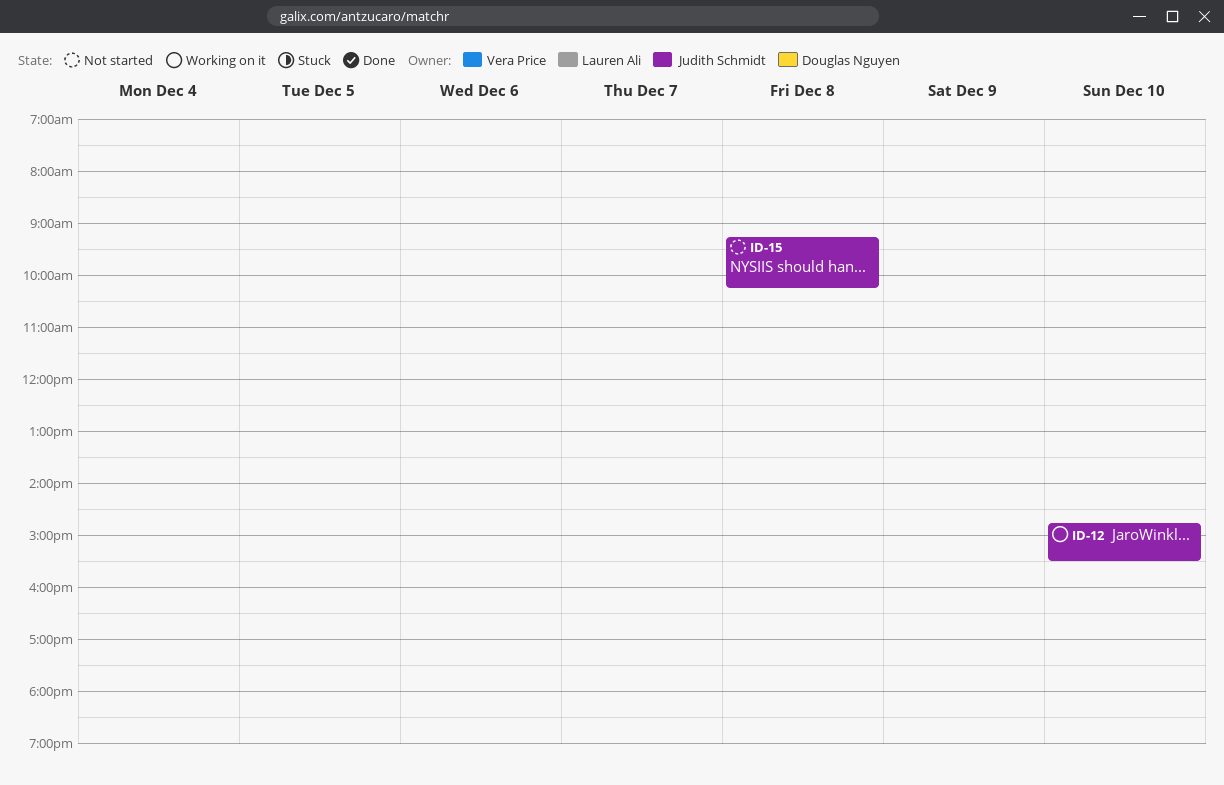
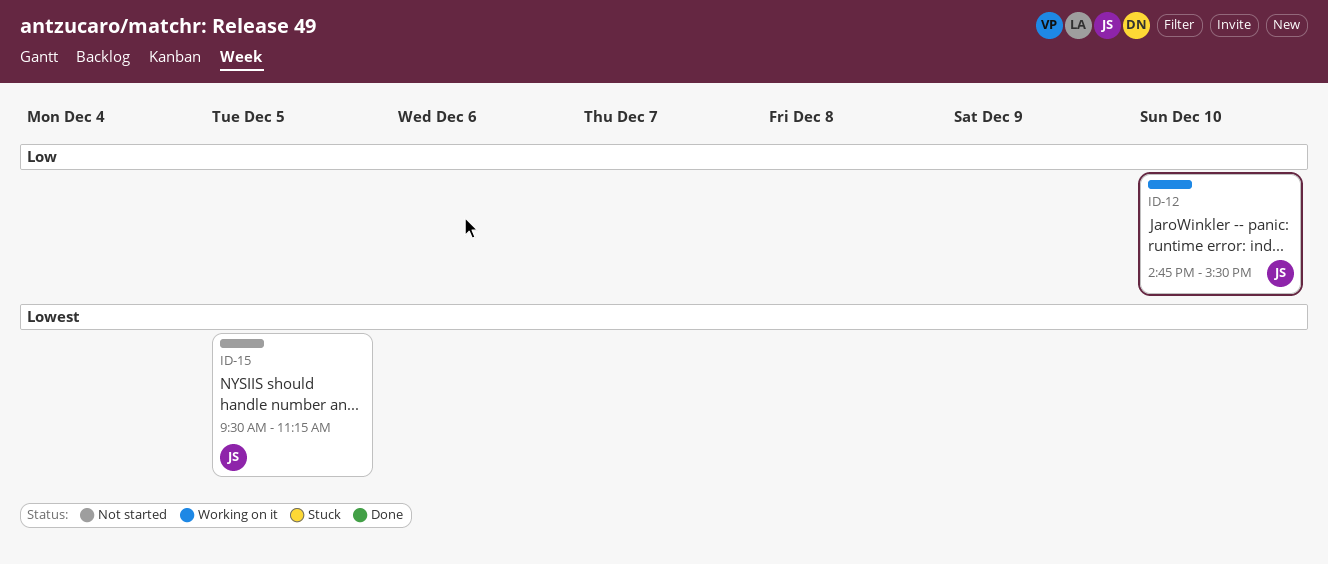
ID-15, day: Dec 8 -> Dec 5
ID-15, begins: 09:15 -> 09:30
ID-15, ends: 10:15 -> 11:15

